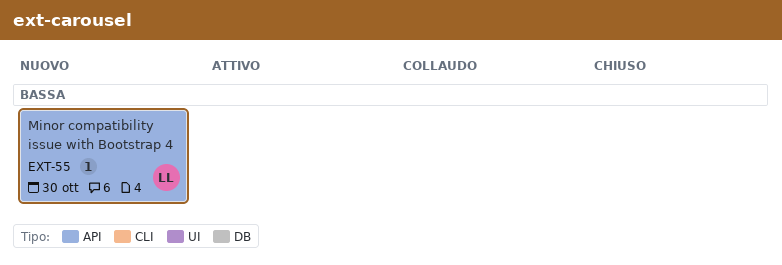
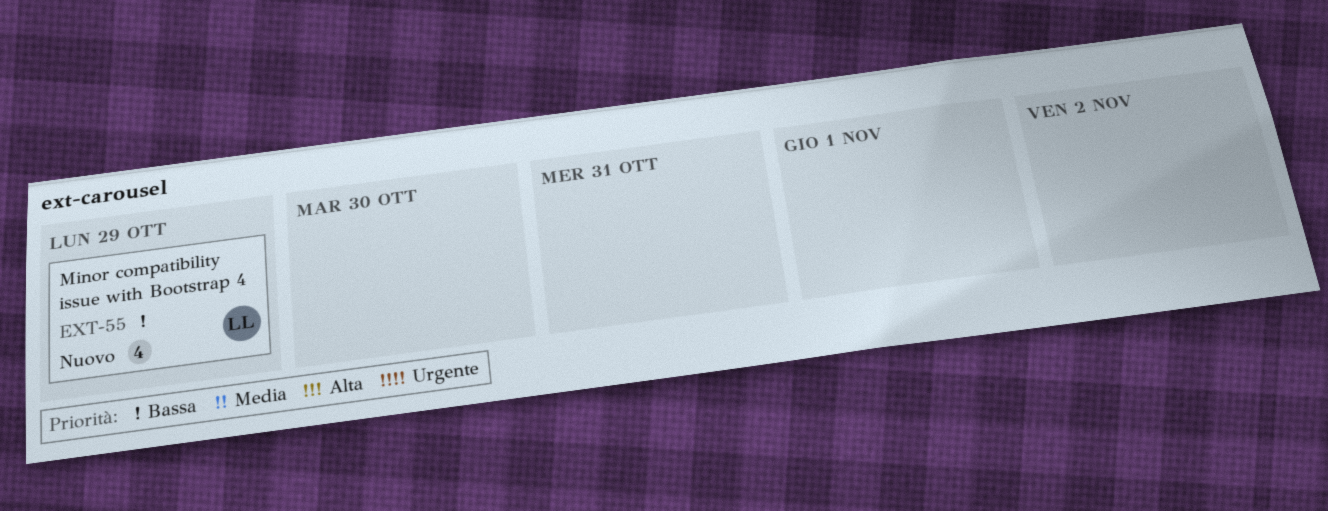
EXT-55, estimate: 1 -> 4
EXT-55, due: Oct 30 -> Oct 29

